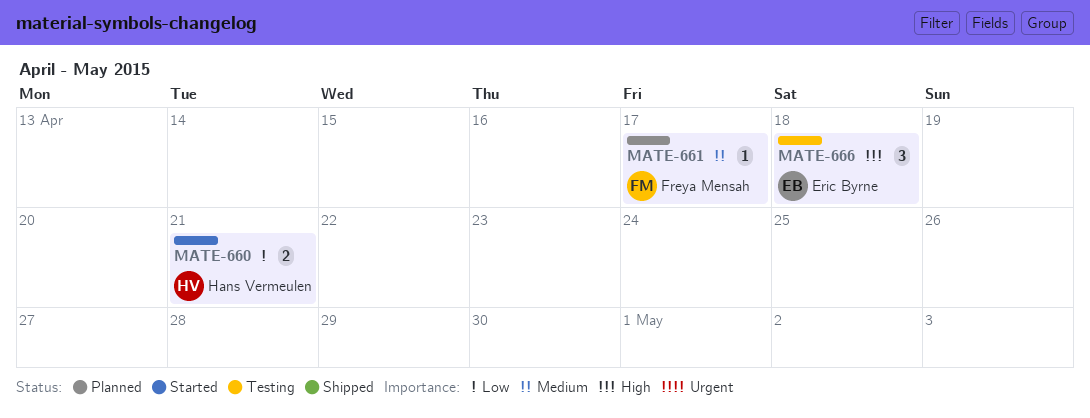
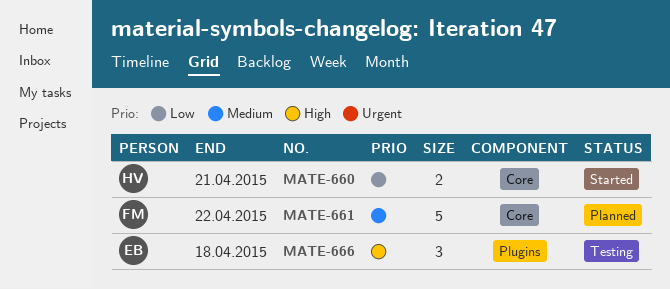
MATE-661, estimate: 1 -> 5
MATE-661, due: Apr 17 -> Apr 22

